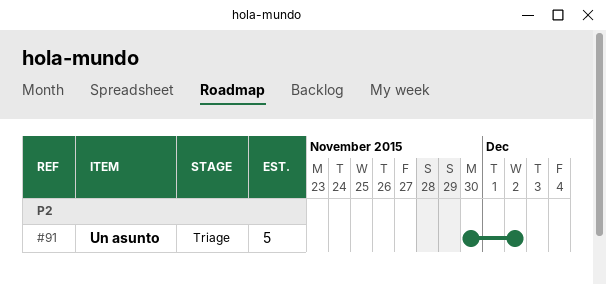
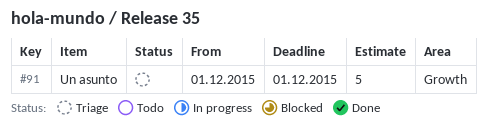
#91, start: Nov 30 -> Dec 1
#91, due: Dec 2 -> Dec 1

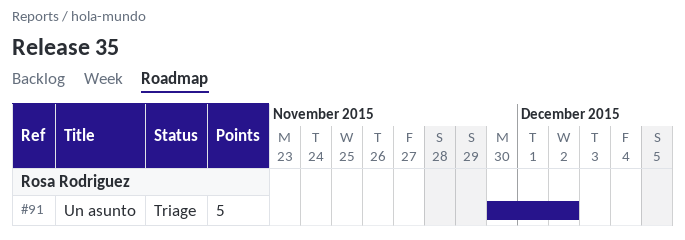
#91, start: Dec 1 -> Nov 30
#91, due: Dec 1 -> Dec 2

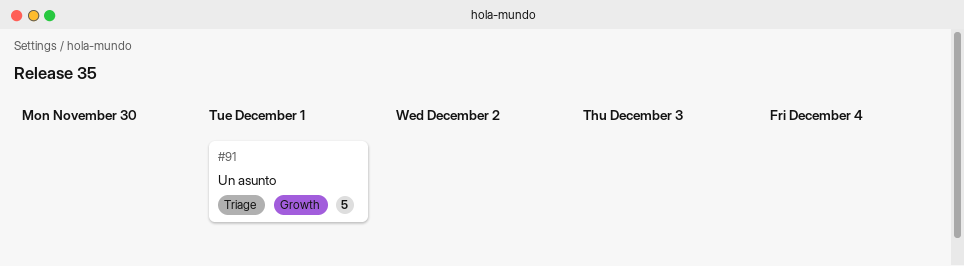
#91, due: Dec 2 -> Dec 1

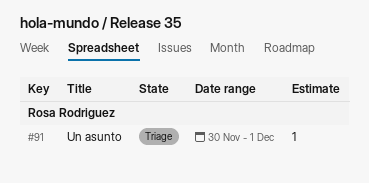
#91, estimate: 5 -> 1

